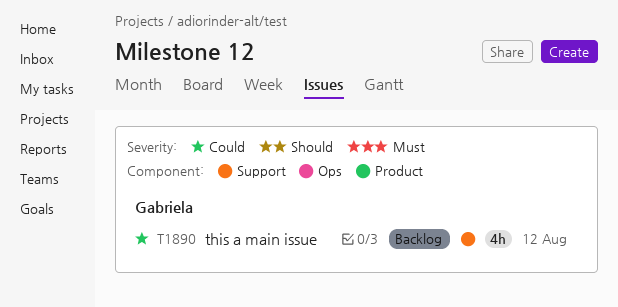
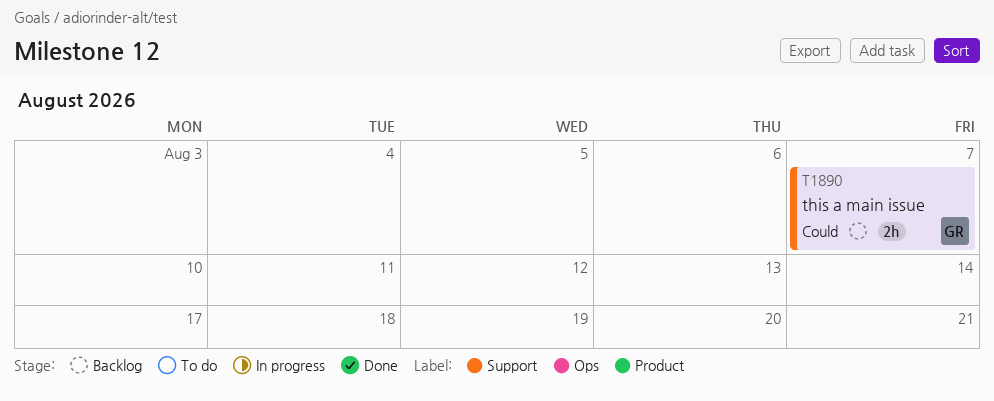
T1890, estimate: 4h -> 2h
T1890, due: Aug 12 -> Aug 7

